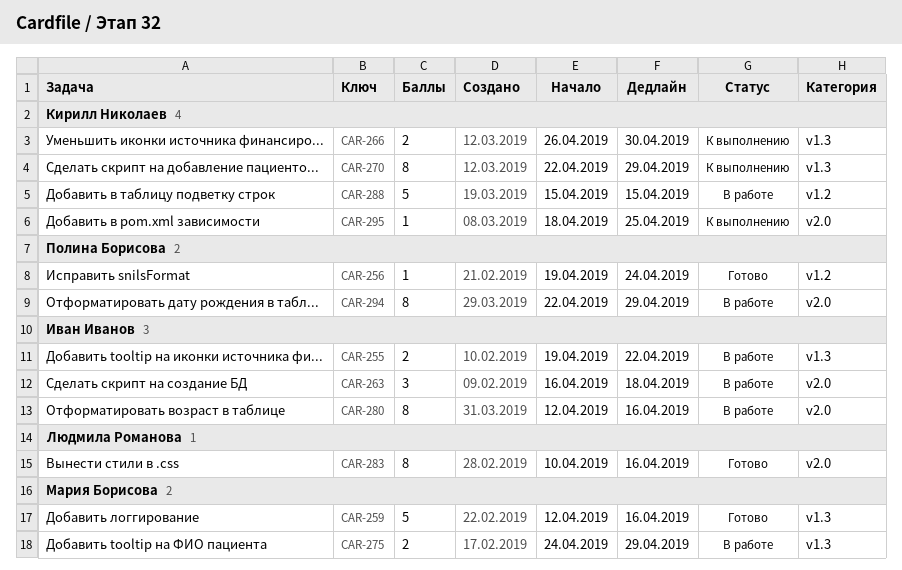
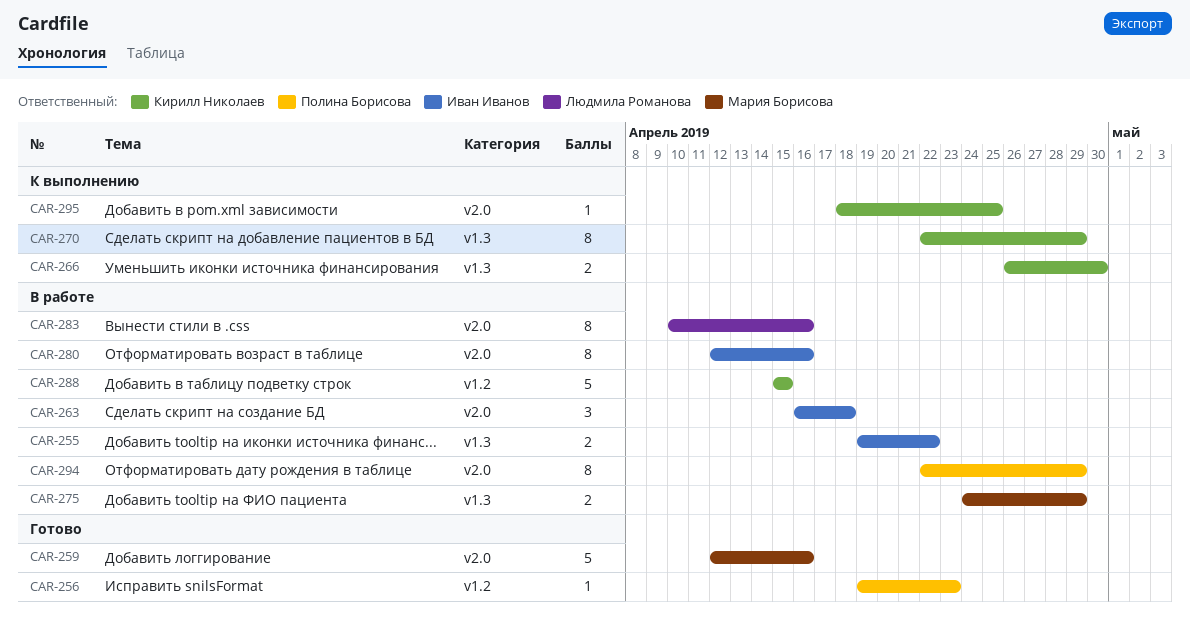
CAR-256, due: Apr 24 -> Apr 23
CAR-259, label: v1.3 -> v2.0
CAR-283, status: Готово -> В работе

